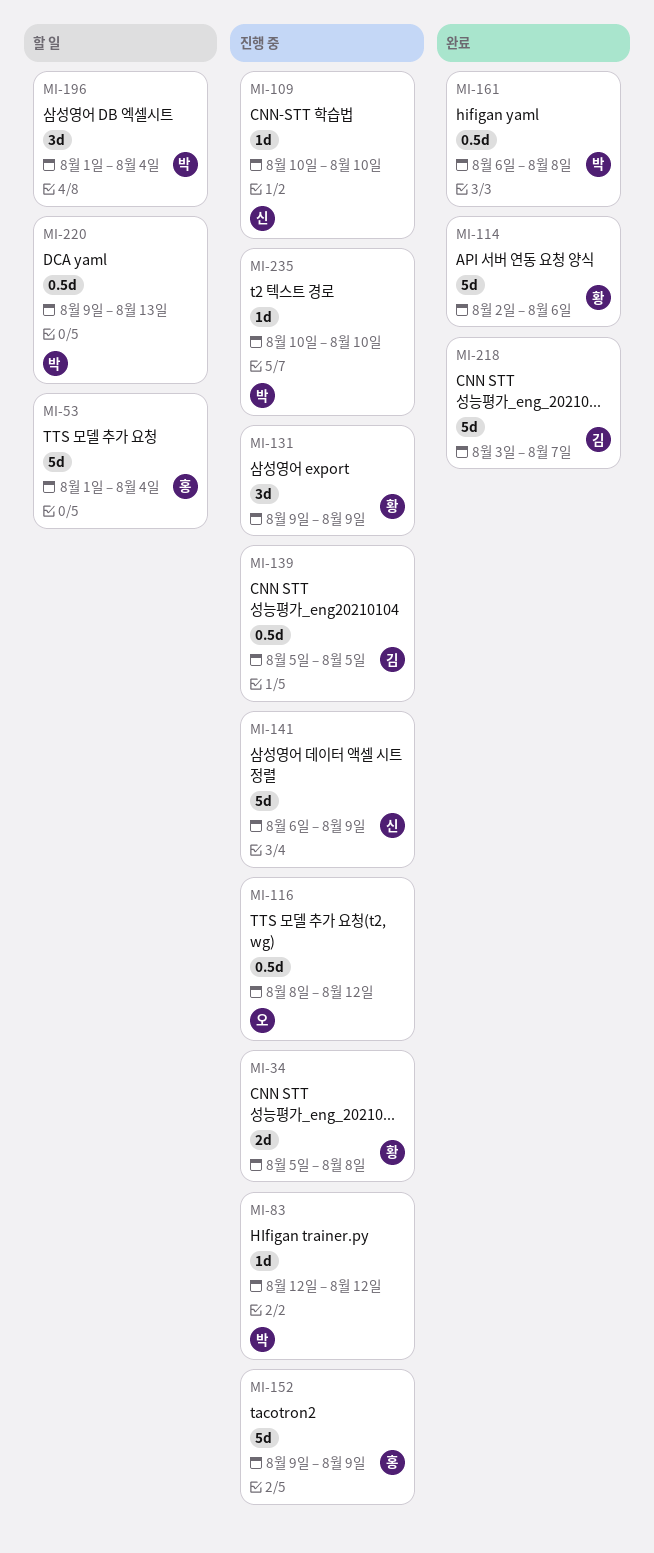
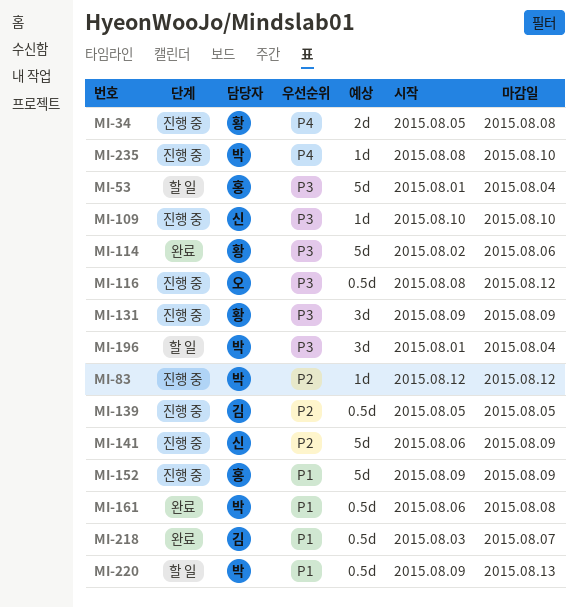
MI-218, estimate: 5d -> 0.5d
MI-235, start: Aug 10 -> Aug 8

